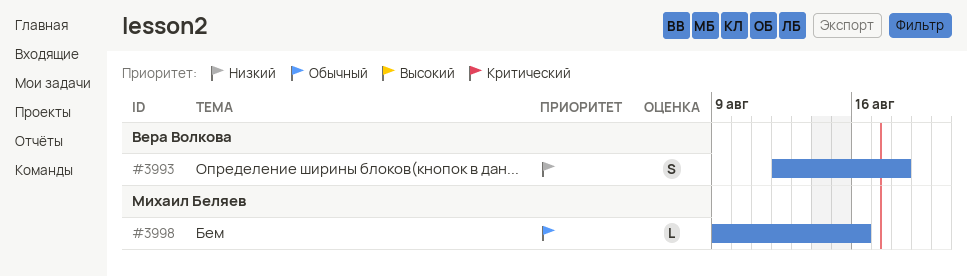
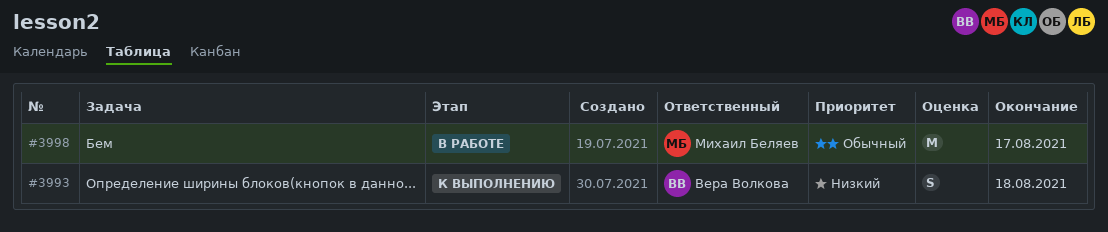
#3998, estimate: L -> M
#3998, due: Aug 16 -> Aug 17

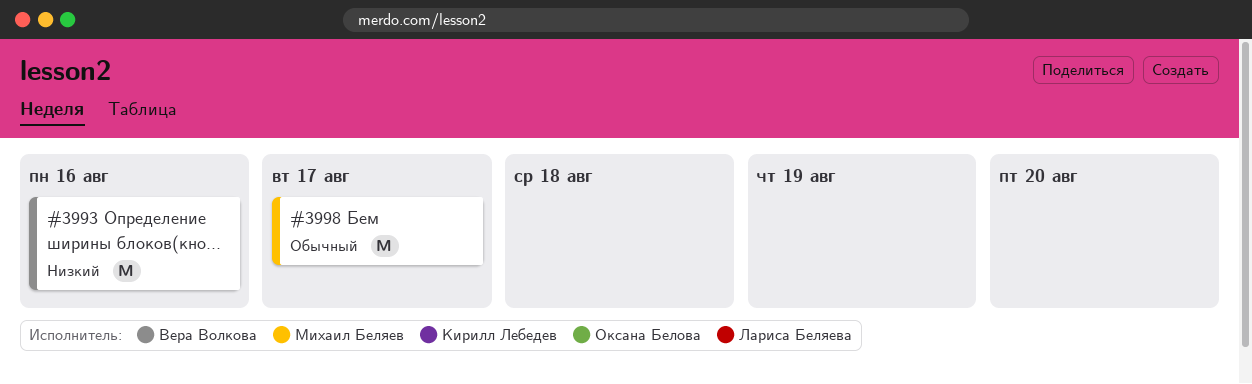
#3993, estimate: S -> M
#3993, due: Aug 18 -> Aug 16

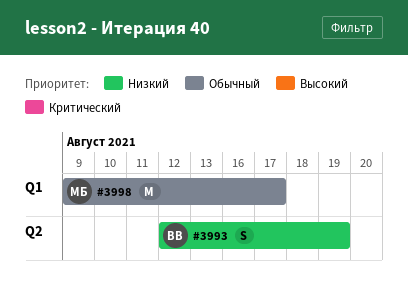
#3993, estimate: M -> S
#3993, due: Aug 16 -> Aug 19

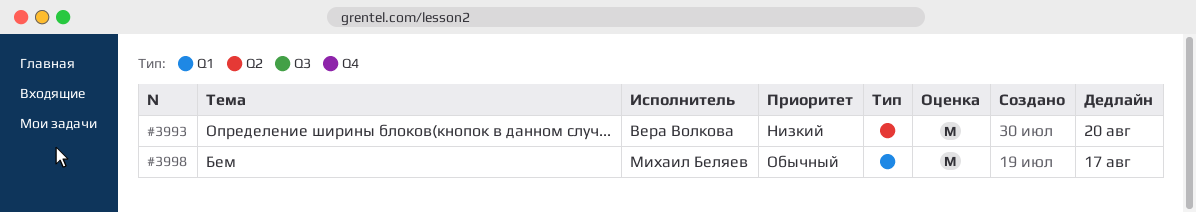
#3993, estimate: S -> M
#3993, due: Aug 19 -> Aug 20

